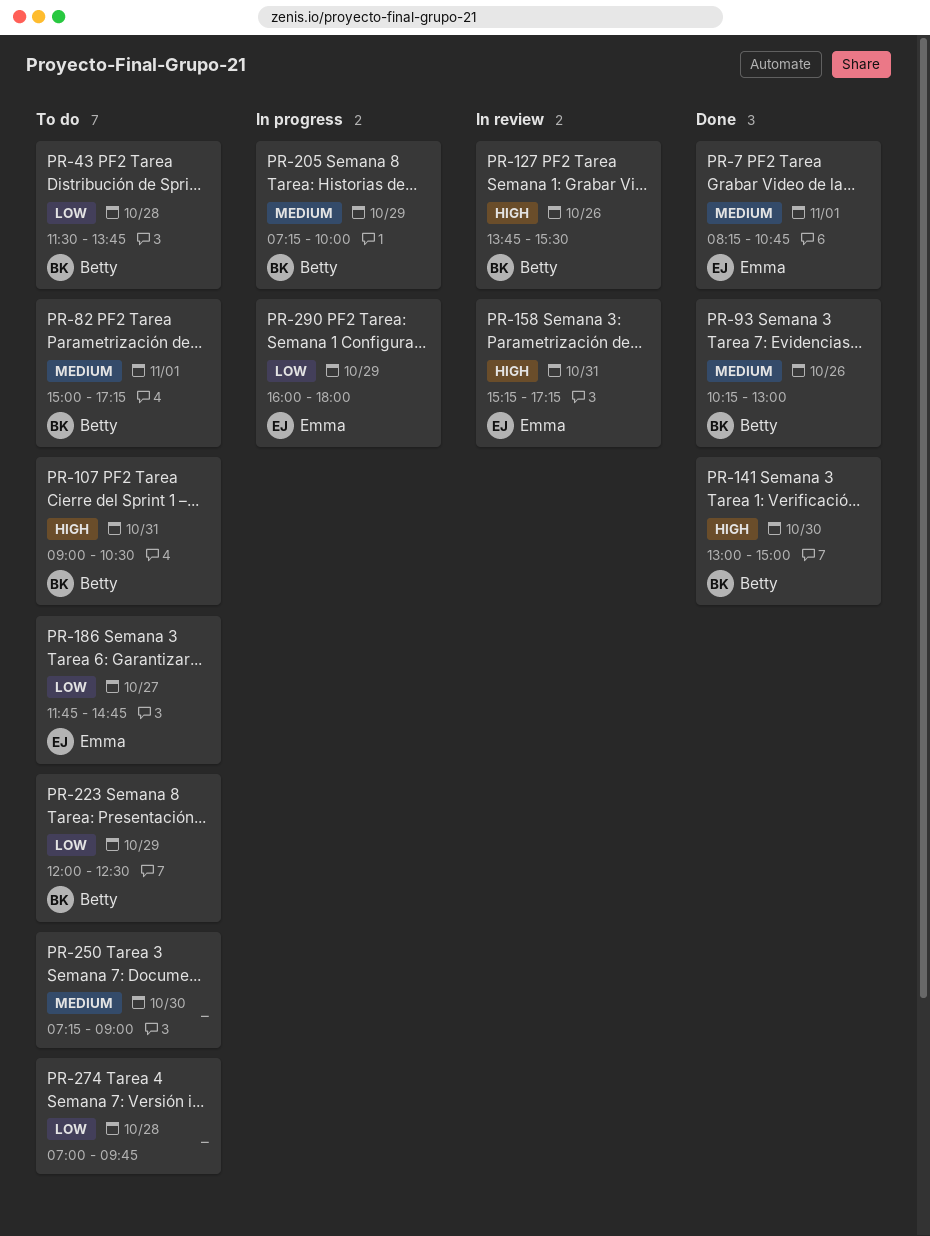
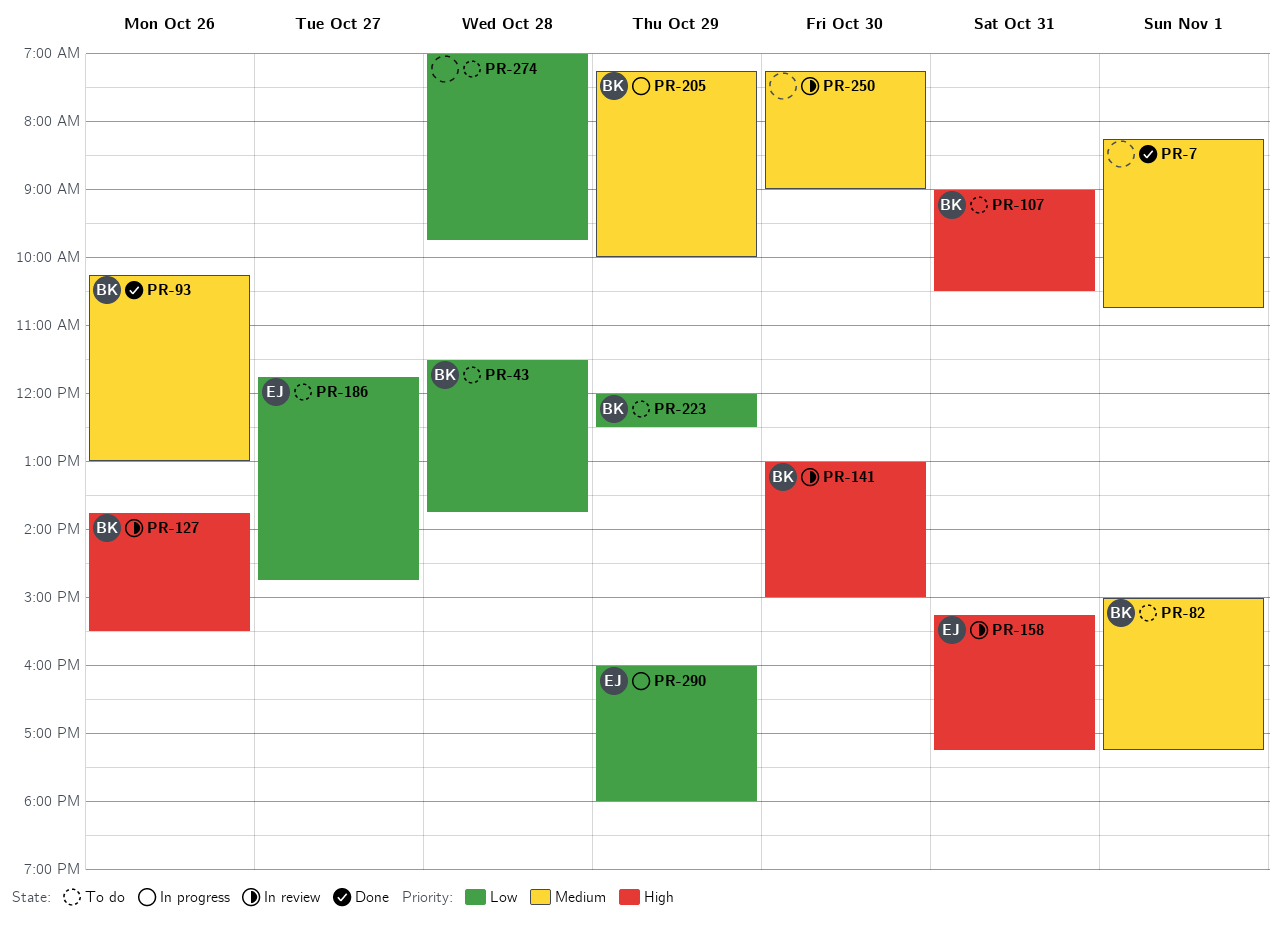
PR-7, owner: Emma -> none
PR-141, status: Done -> In review
PR-250, status: To do -> In review

